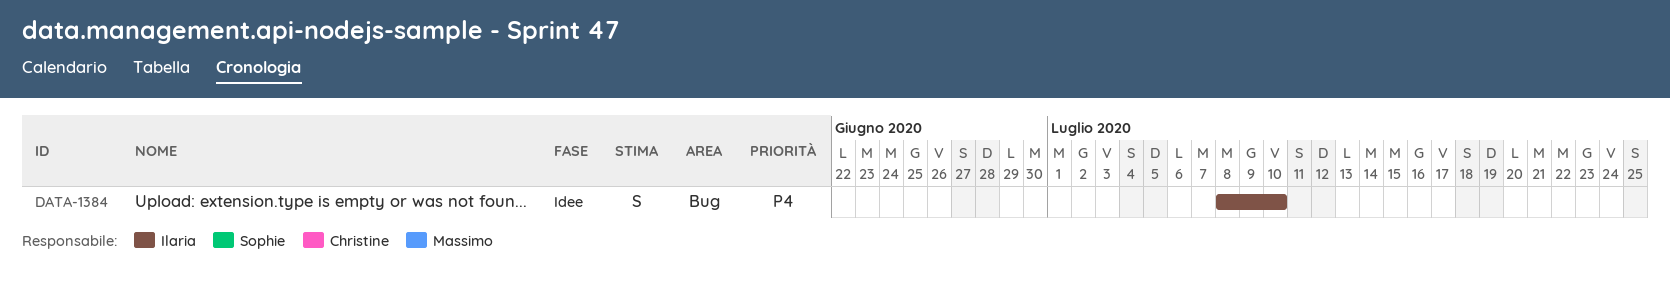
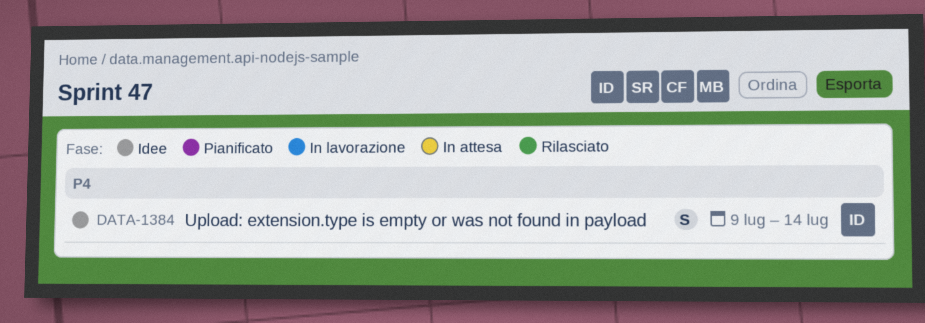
DATA-1384, start: Jul 8 -> Jul 9
DATA-1384, due: Jul 10 -> Jul 14

